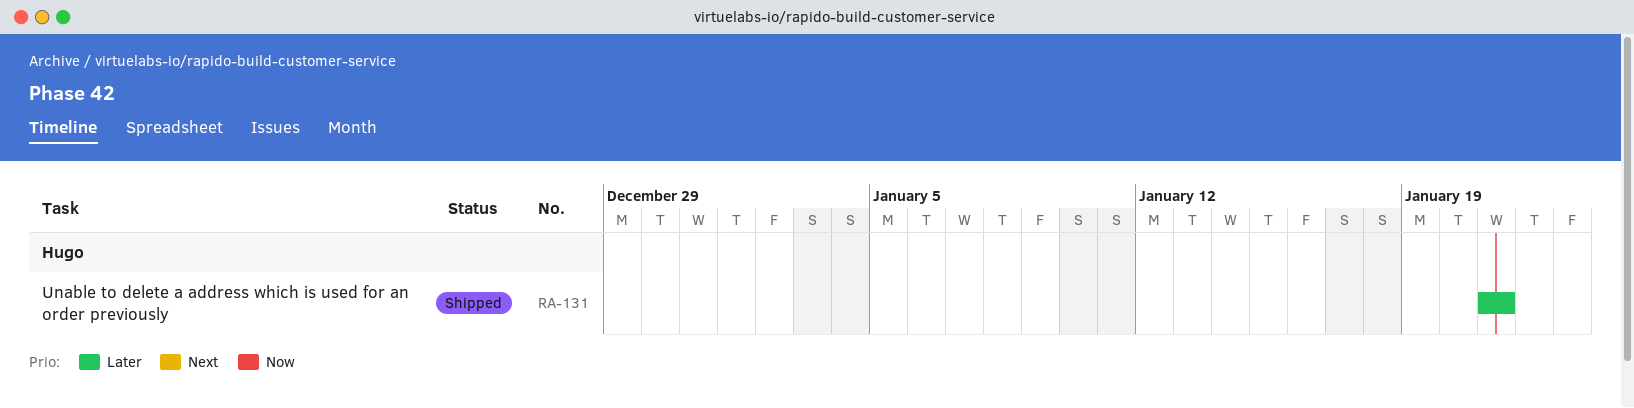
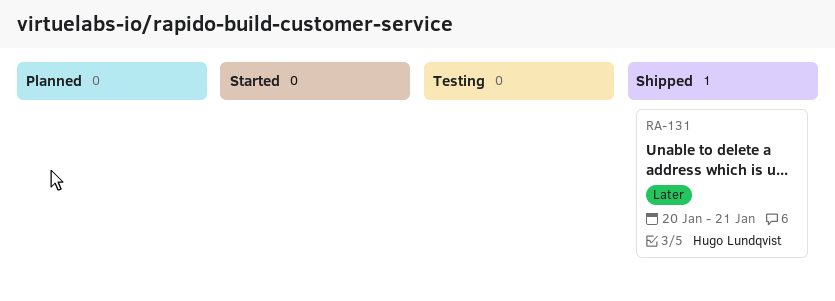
RA-131, start: Jan 21 -> Jan 20

